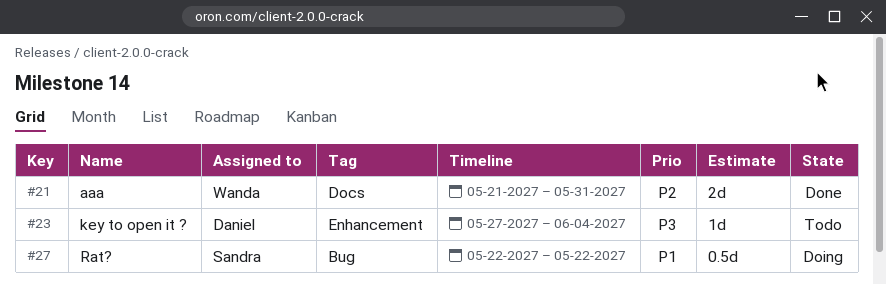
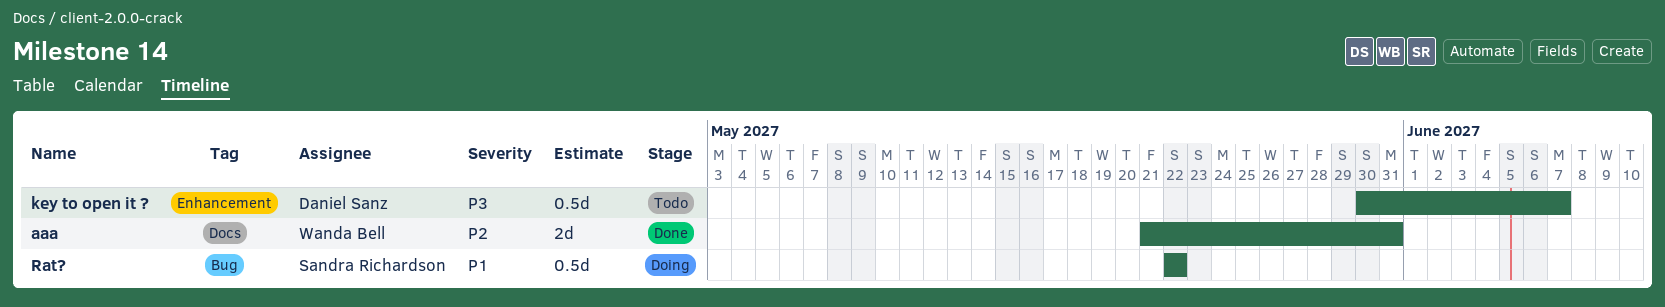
key to open it ?, estimate: 1d -> 0.5d
key to open it ?, start: May 27 -> May 30
key to open it ?, due: Jun 4 -> Jun 7

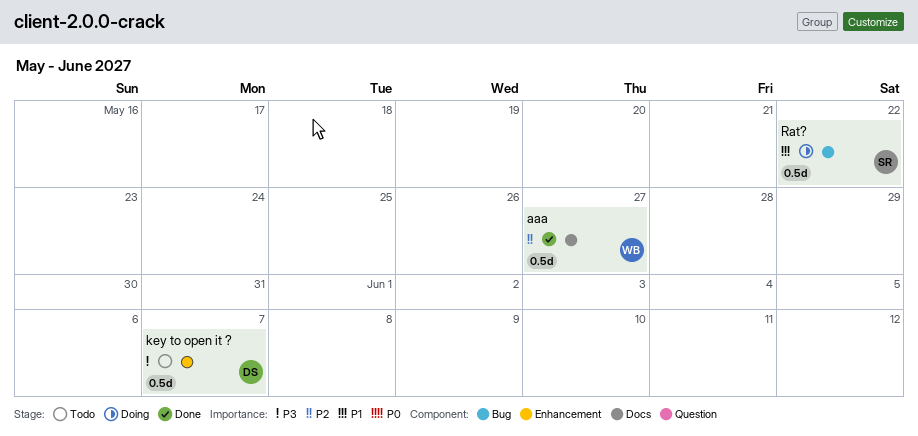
aaa, estimate: 2d -> 0.5d
aaa, due: May 31 -> May 27

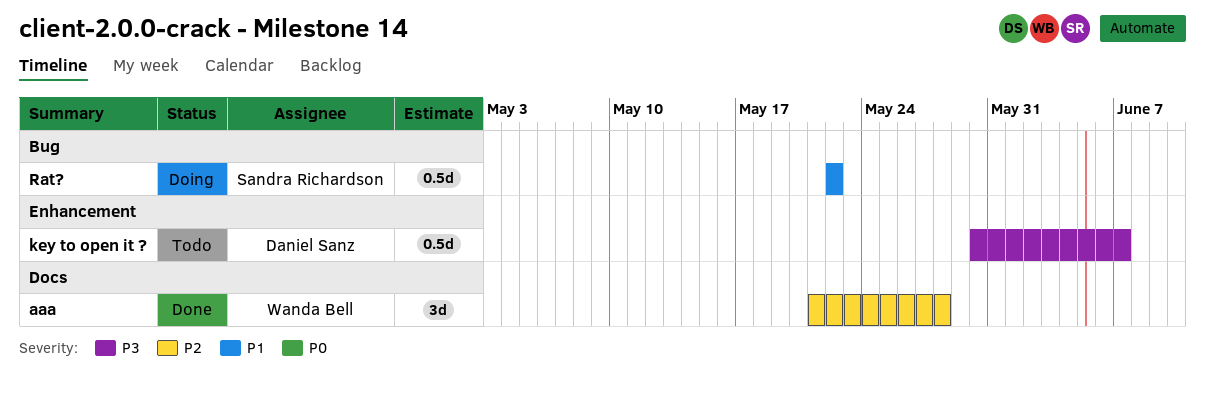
aaa, estimate: 0.5d -> 3d
aaa, due: May 27 -> May 28

